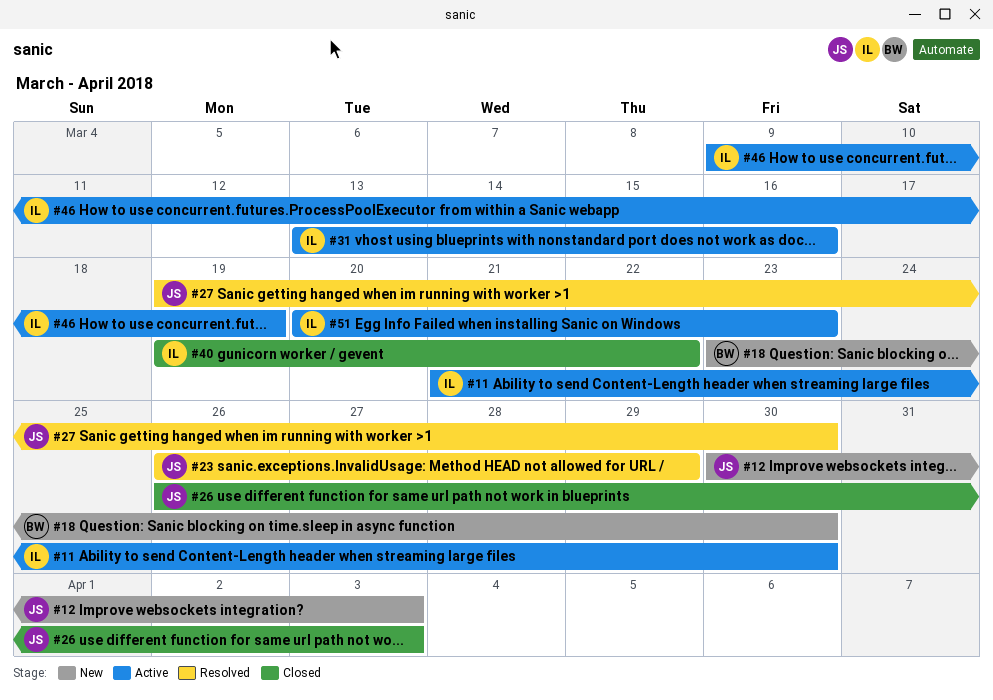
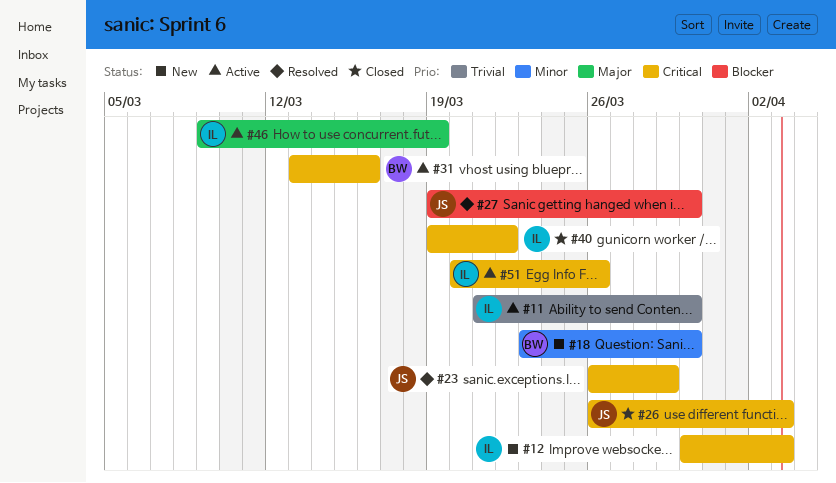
#12, owner: JS -> IL
#31, owner: IL -> BW
#51, due: Mar 23 -> Mar 26

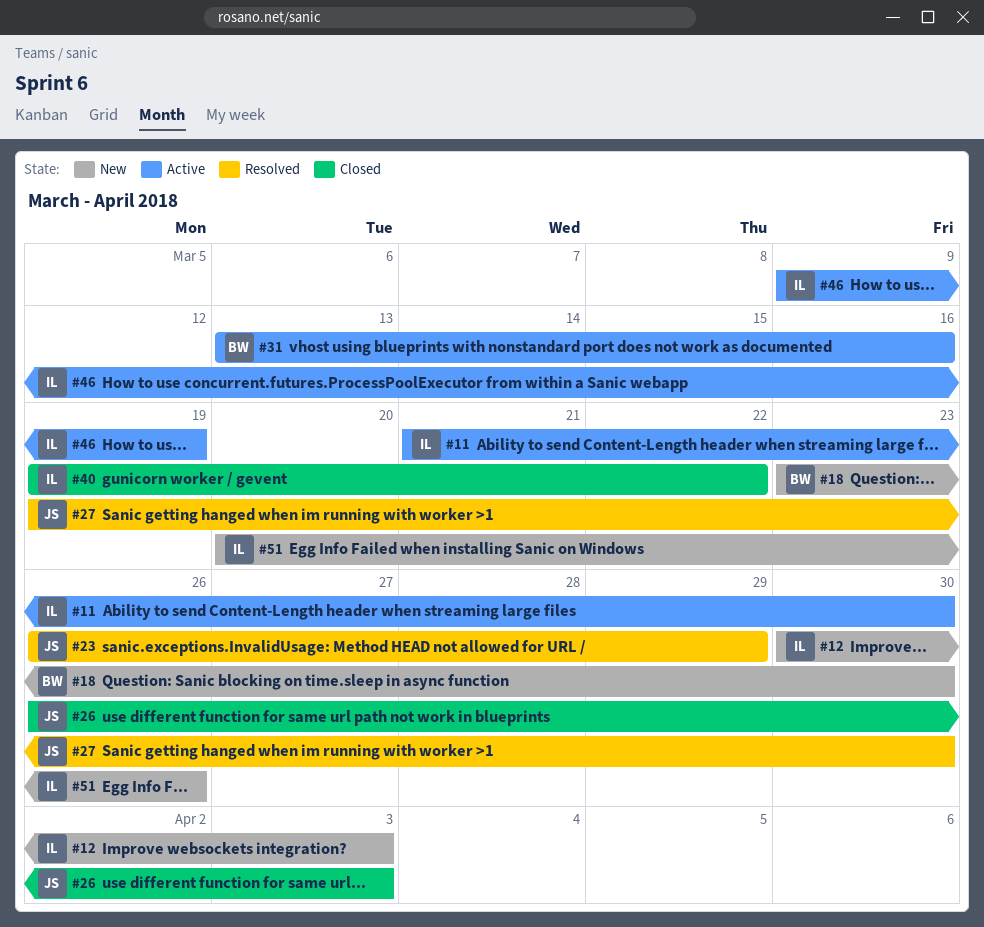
#51, status: Active -> New

